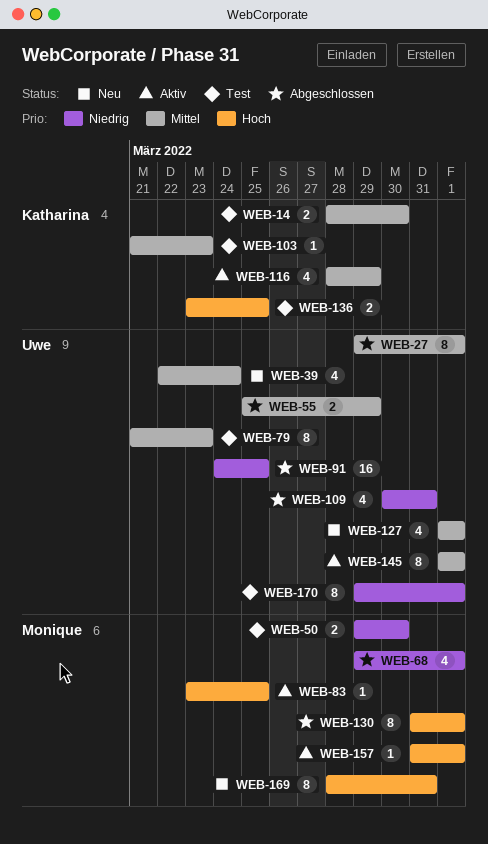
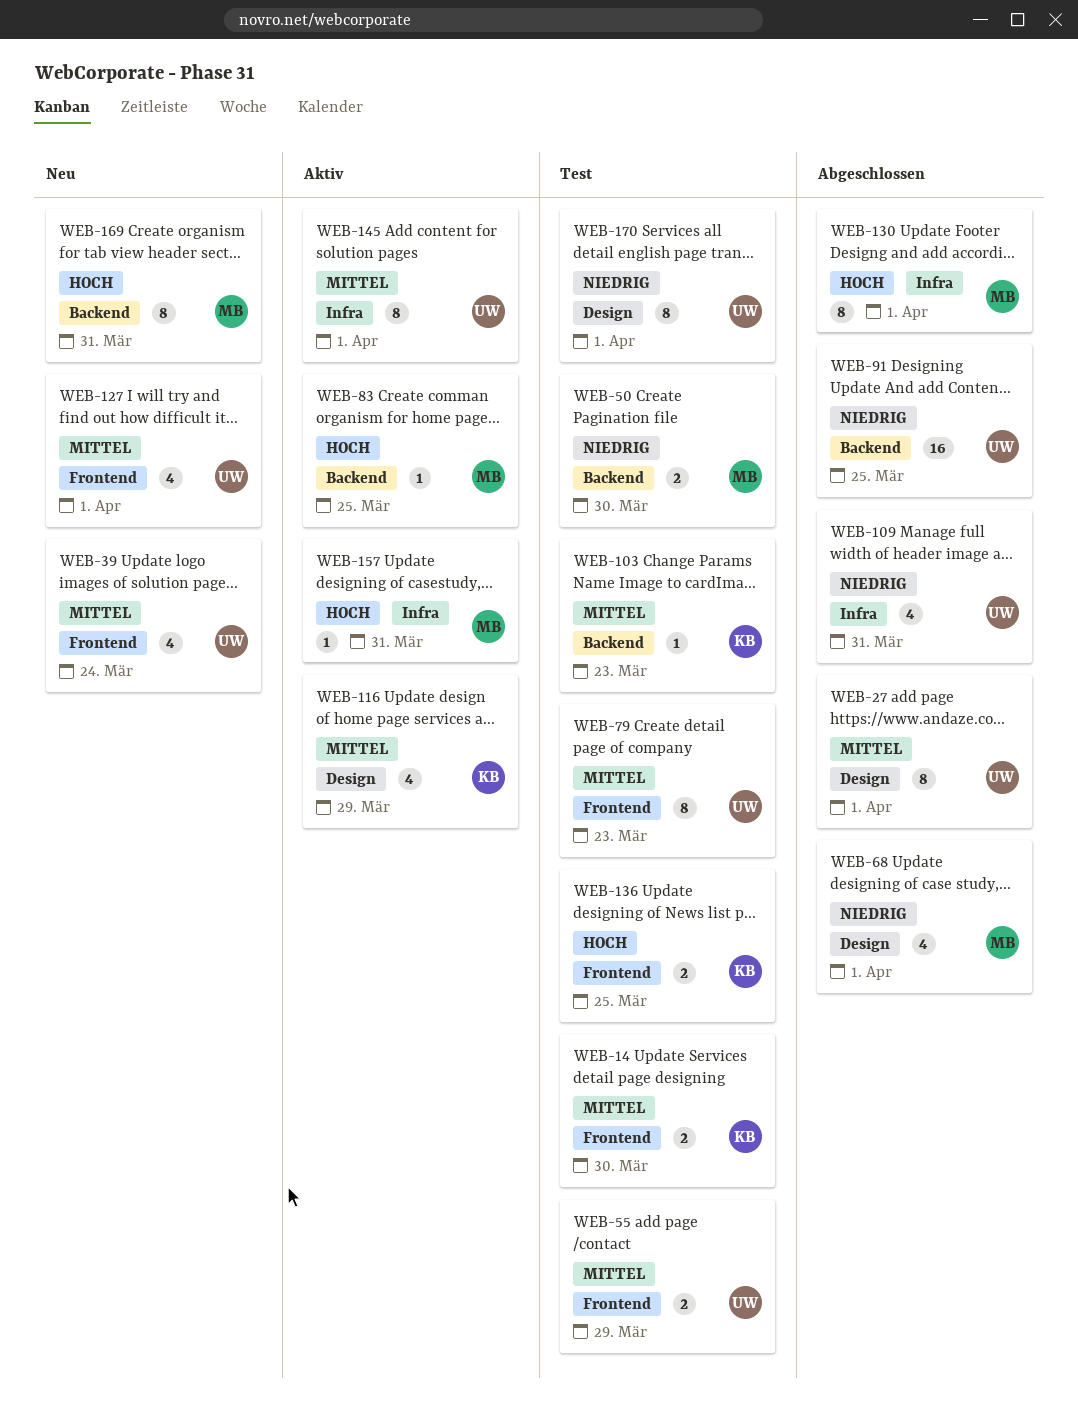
WEB-55, status: Abgeschlossen -> Test
WEB-157, due: Apr 1 -> Mar 31

